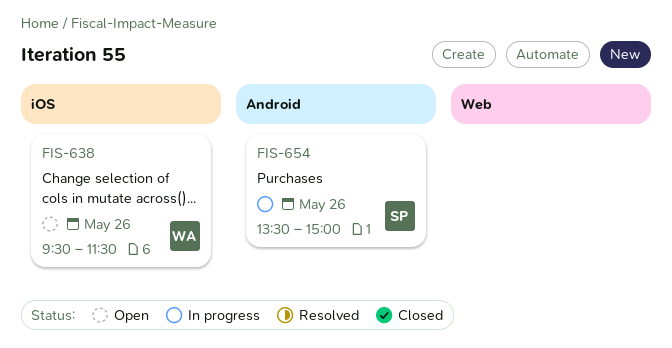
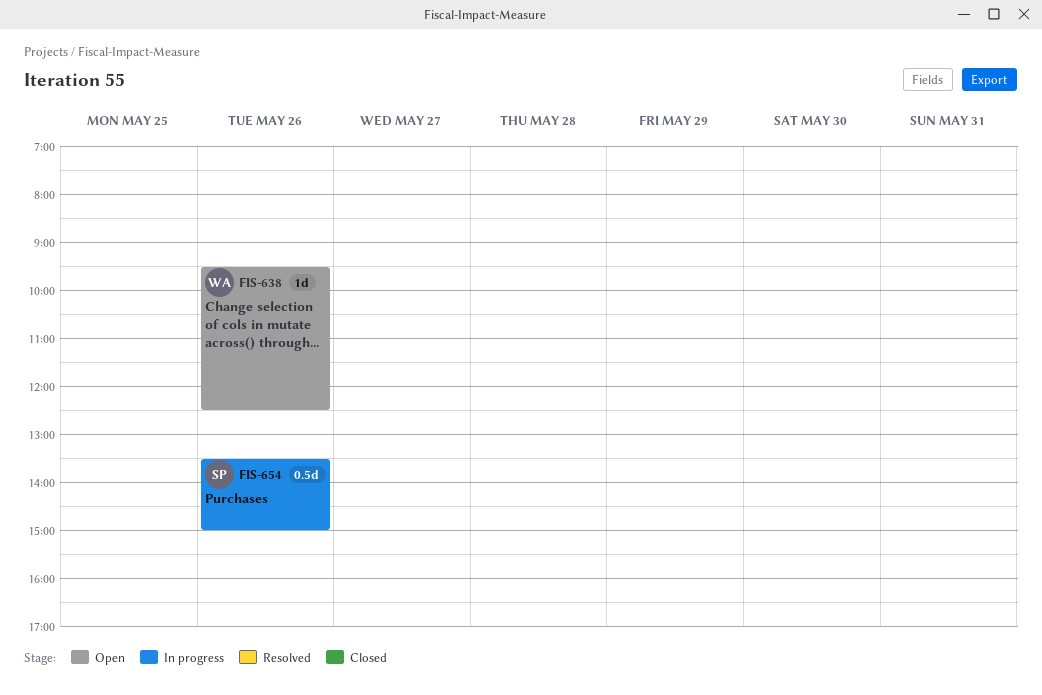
FIS-638, ends: 11:30 -> 12:30

